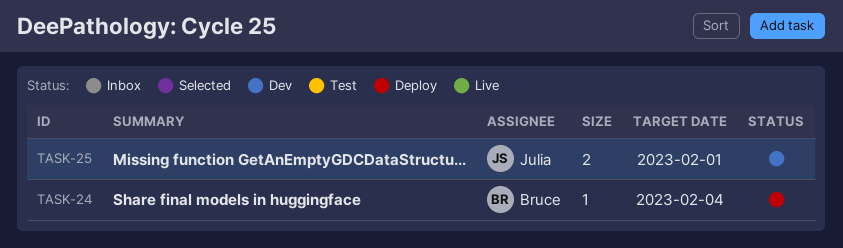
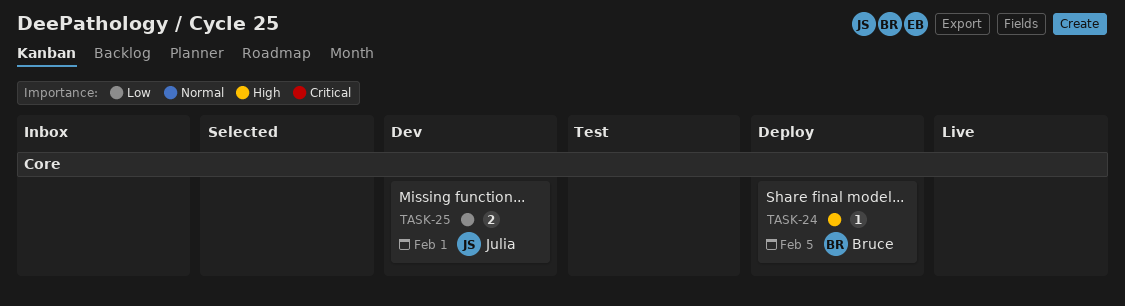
TASK-24, due: Feb 4 -> Feb 5

